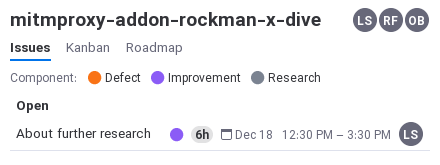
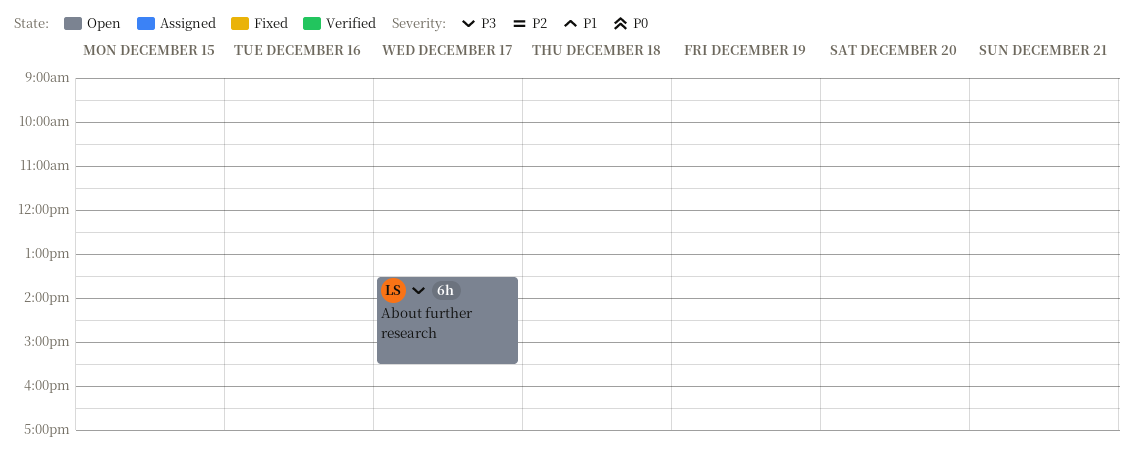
About further research, day: Dec 18 -> Dec 17
About further research, begins: 12:30 -> 13:30

